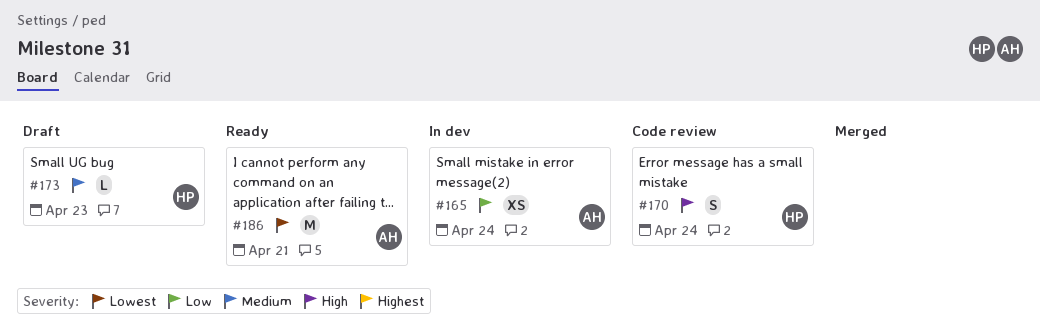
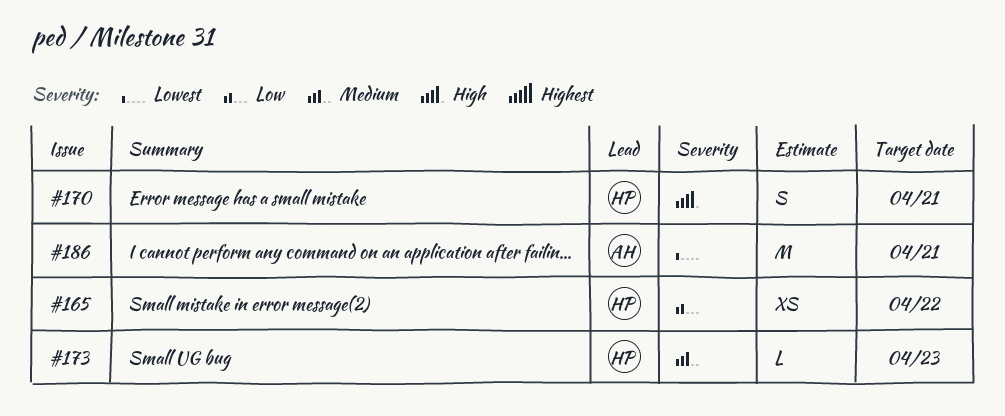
#165, owner: AH -> HP
#165, due: Apr 24 -> Apr 22
#170, due: Apr 24 -> Apr 21

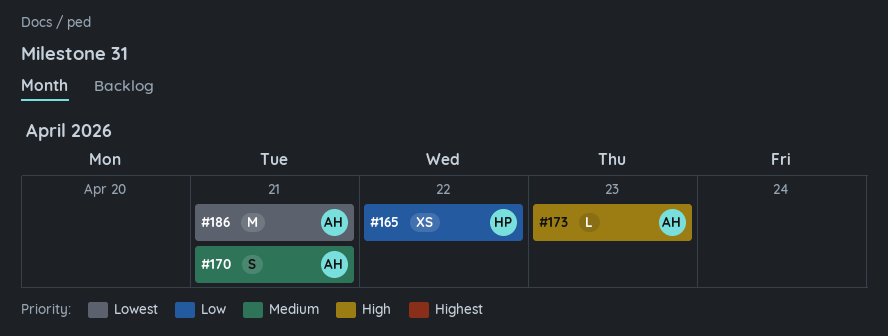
#170, owner: HP -> AH
#170, priority: High -> Medium
#173, owner: HP -> AH
#173, priority: Medium -> High

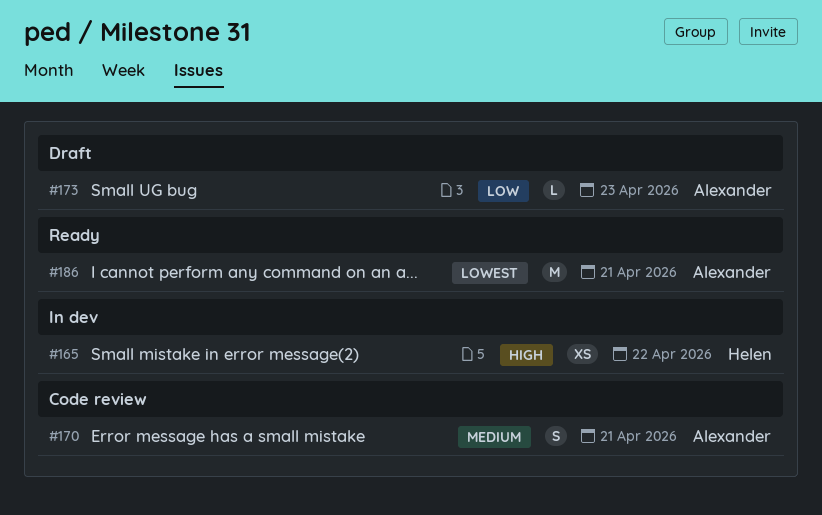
#165, priority: Low -> High
#173, priority: High -> Low

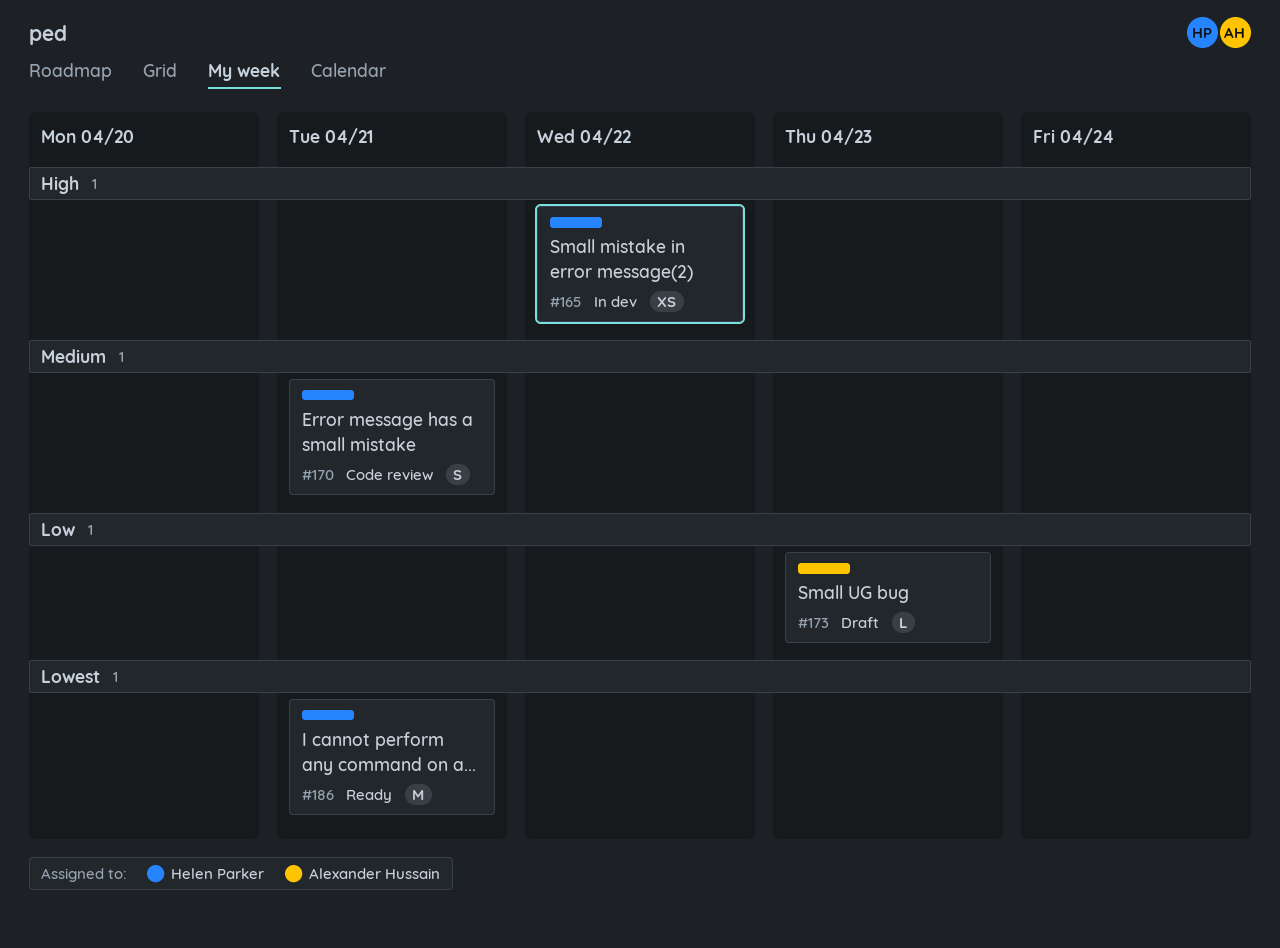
#170, owner: Alexander Hussain -> Helen Parker
#186, owner: Alexander Hussain -> Helen Parker

